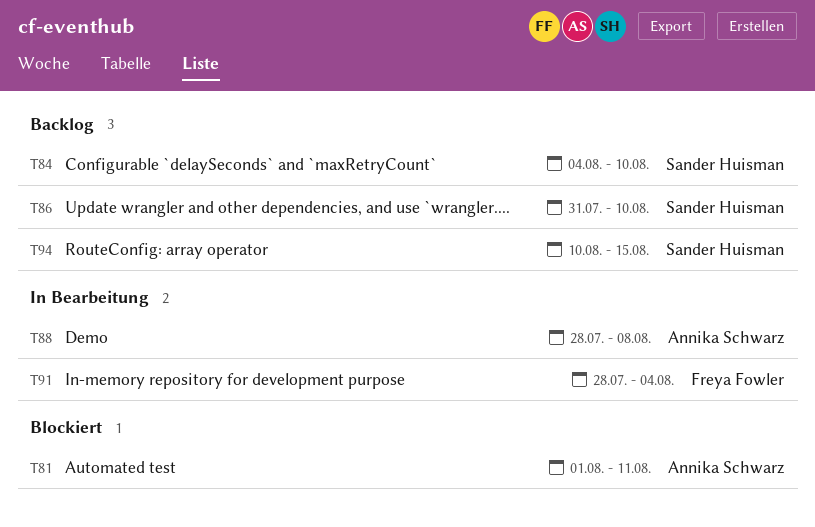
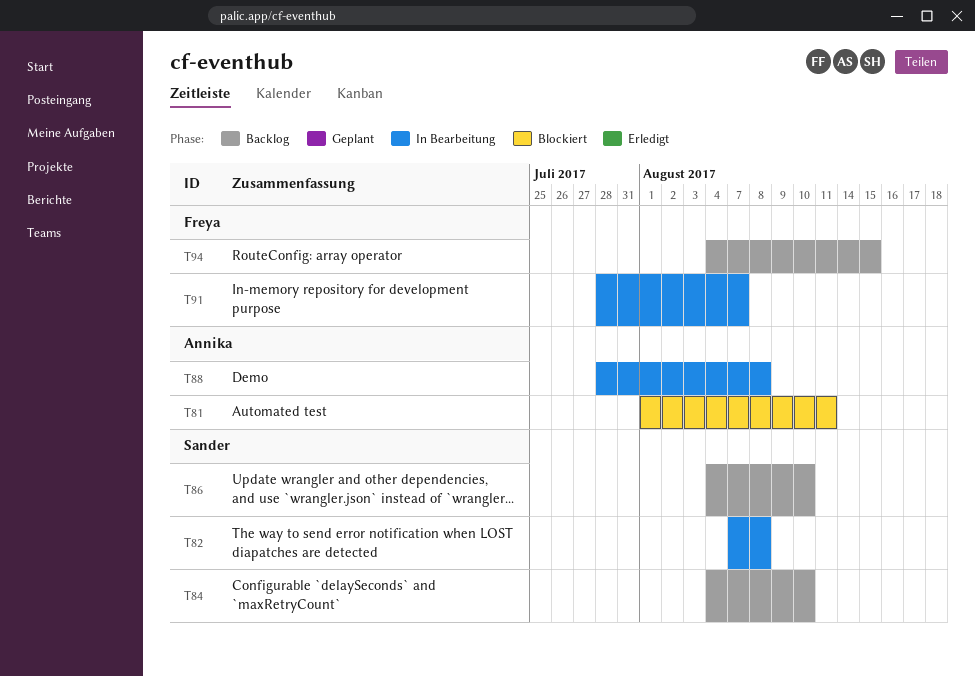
T82: none -> present
T86, start: Jul 31 -> Aug 4
T91, due: Aug 4 -> Aug 7
T94, owner: Sander Huisman -> Freya Fowler
T94, start: Aug 10 -> Aug 4

